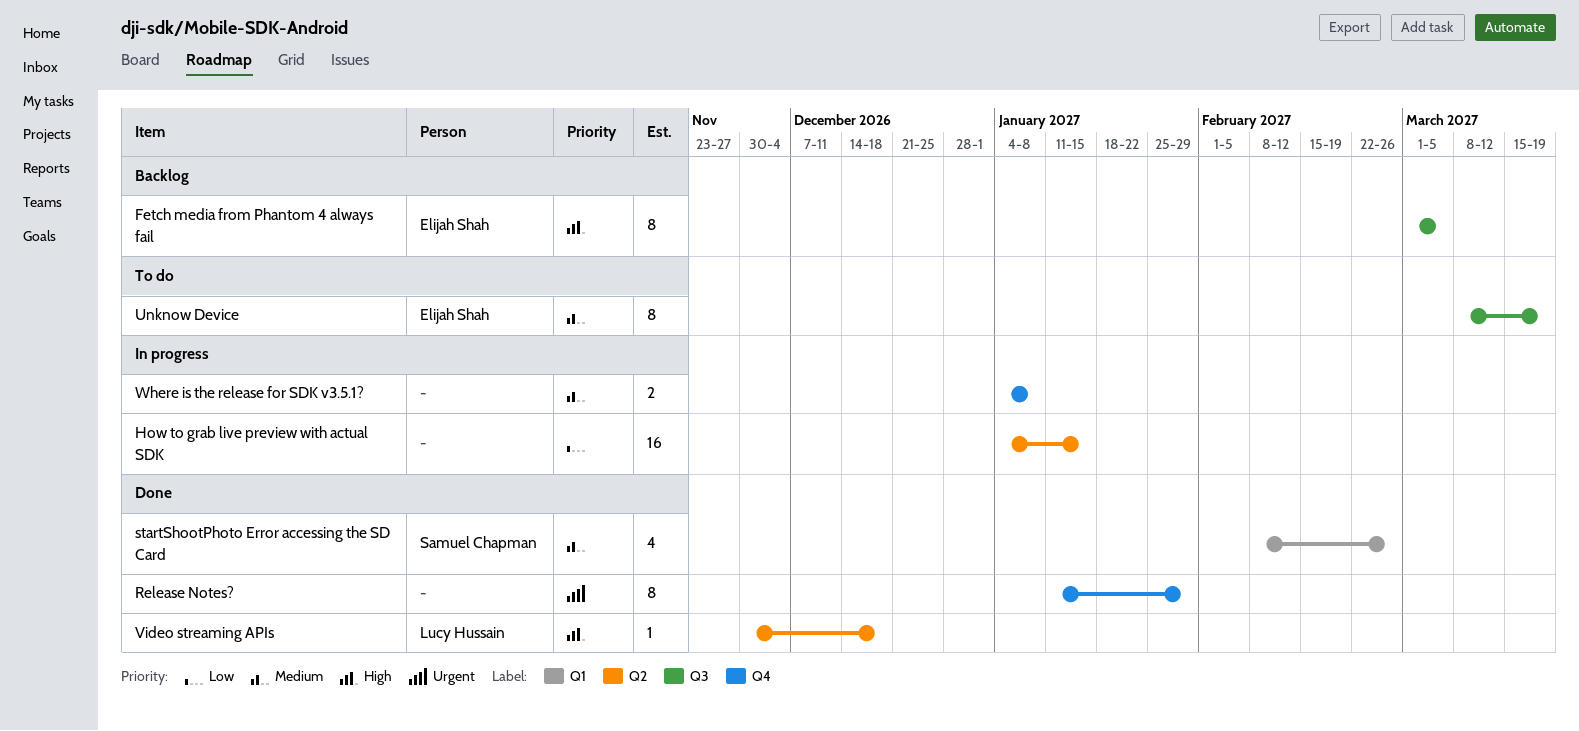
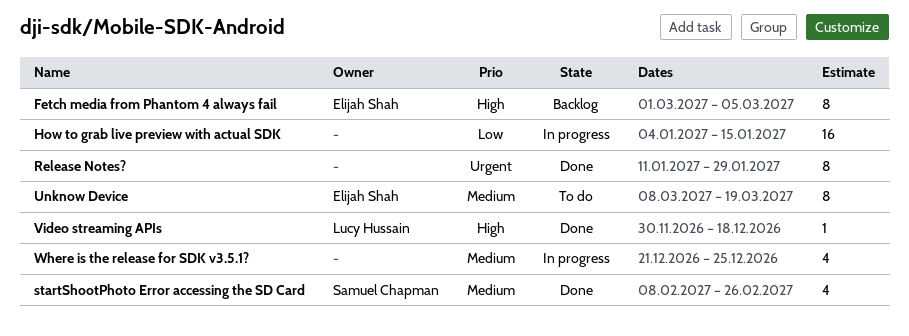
Where is the release for SDK v3.5.1?, estimate: 2 -> 4
Where is the release for SDK v3.5.1?, start: Jan 4 -> Dec 21
Where is the release for SDK v3.5.1?, due: Jan 8 -> Dec 25

